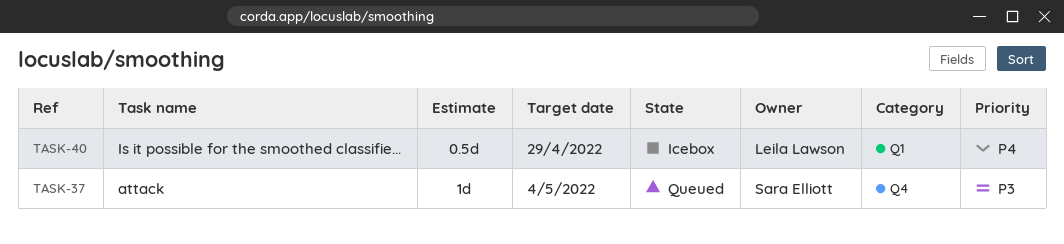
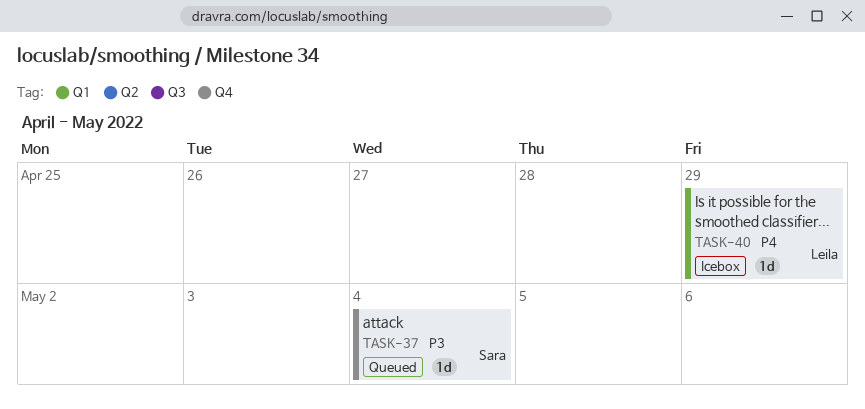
TASK-40, estimate: 0.5d -> 1d

